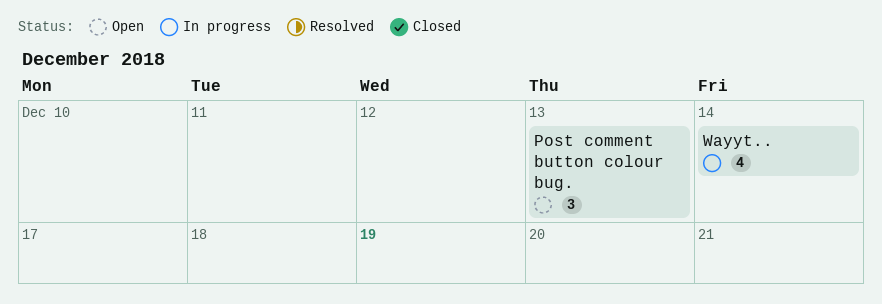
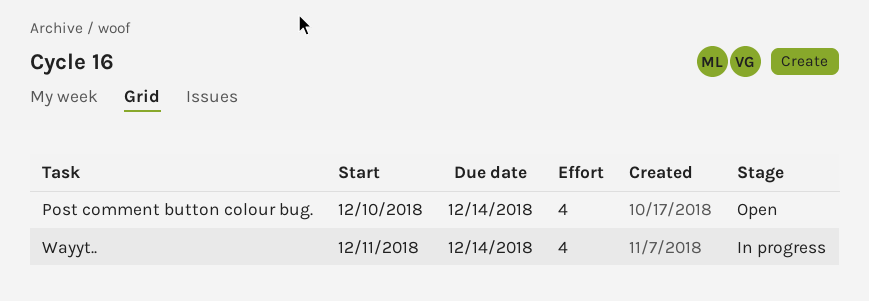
Post comment button colour bug., estimate: 3 -> 4
Post comment button colour bug., due: Dec 13 -> Dec 14

